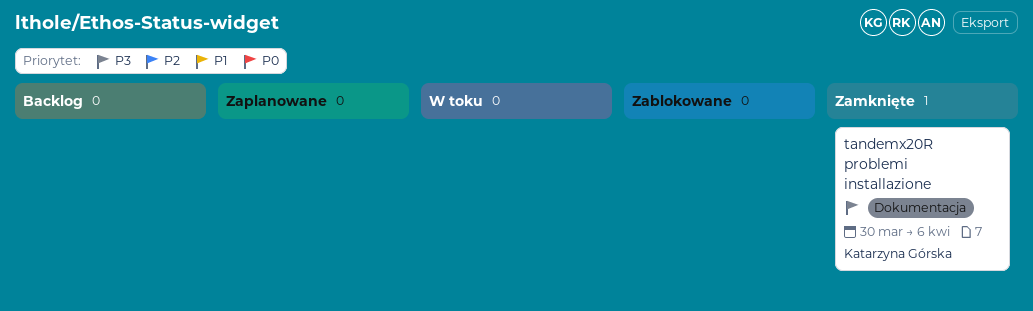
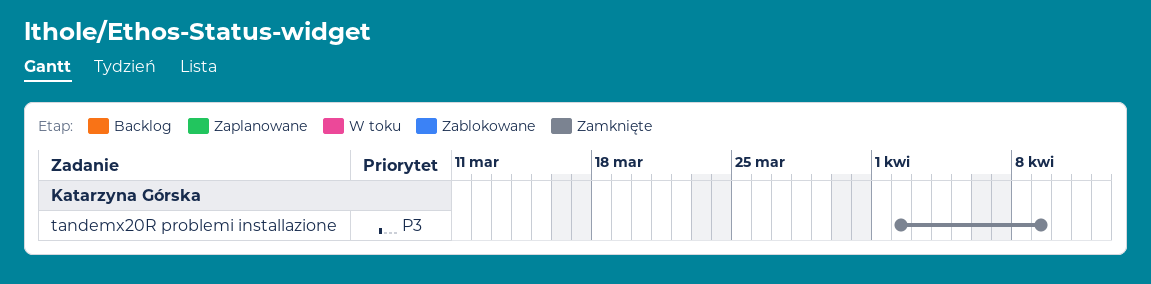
tandemx20R problemi installazione, start: Mar 30 -> Apr 2
tandemx20R problemi installazione, due: Apr 6 -> Apr 9

